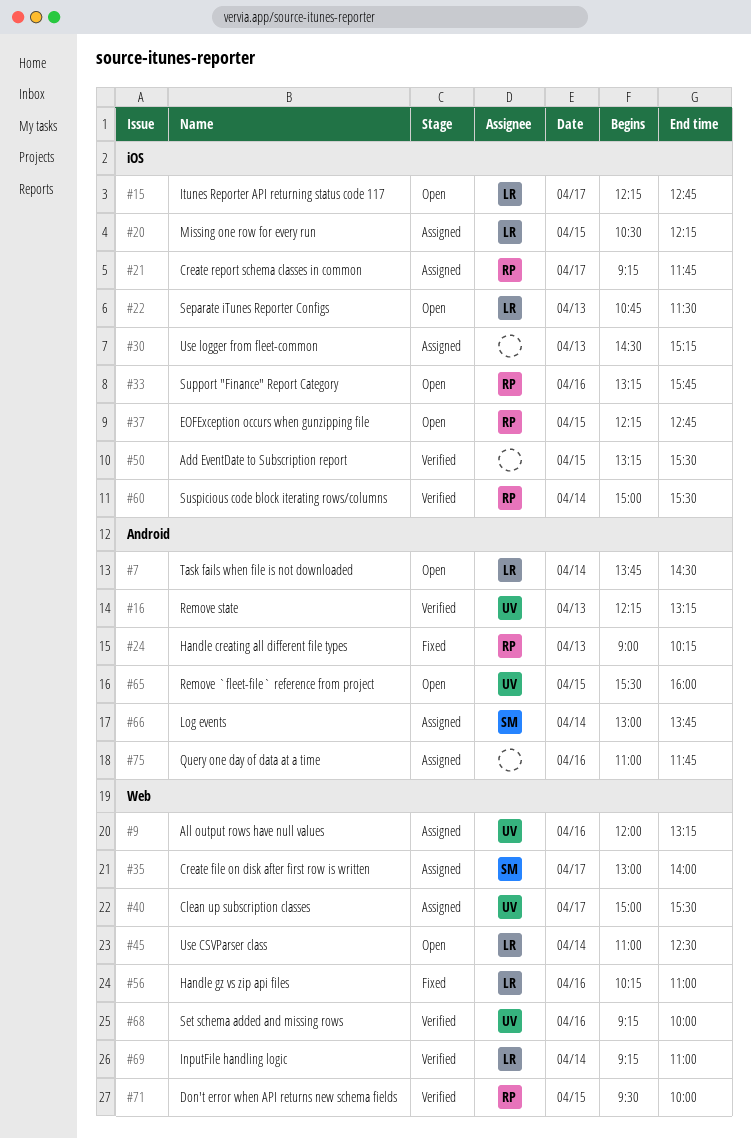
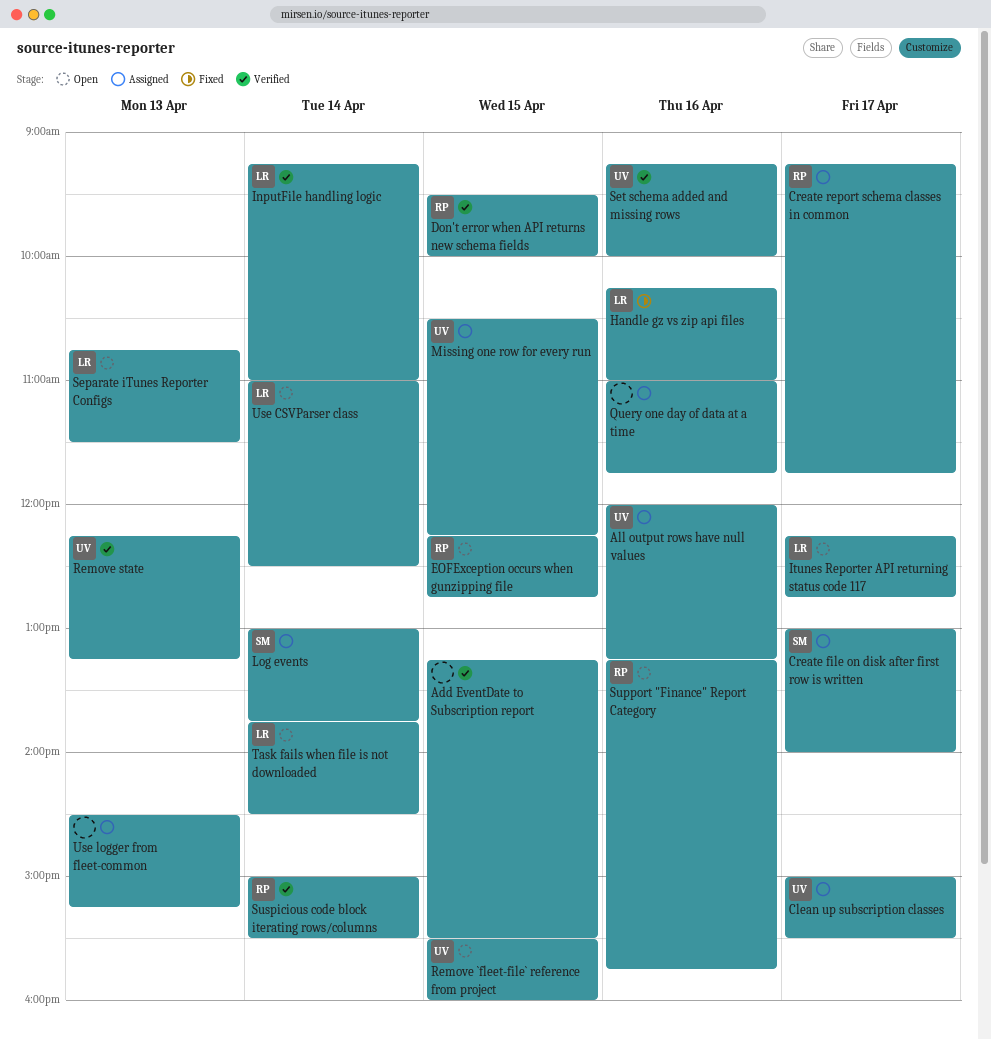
Handle creating all different file types: present -> none
Missing one row for every run, owner: LR -> UV

